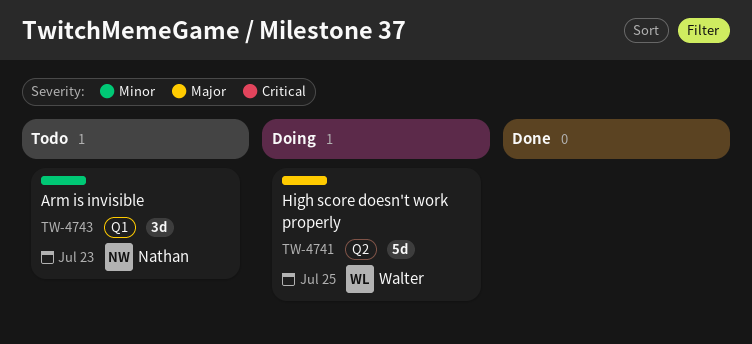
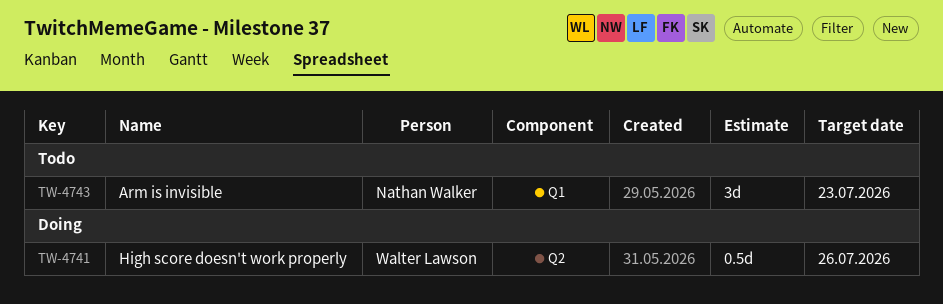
TW-4741, estimate: 5d -> 0.5d
TW-4741, due: Jul 25 -> Jul 26

